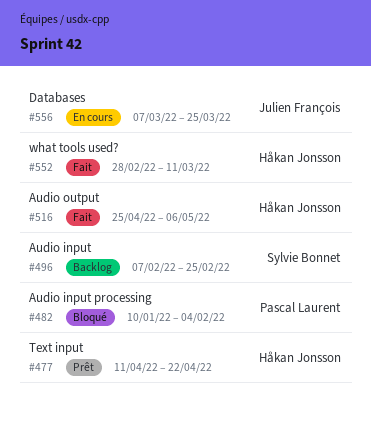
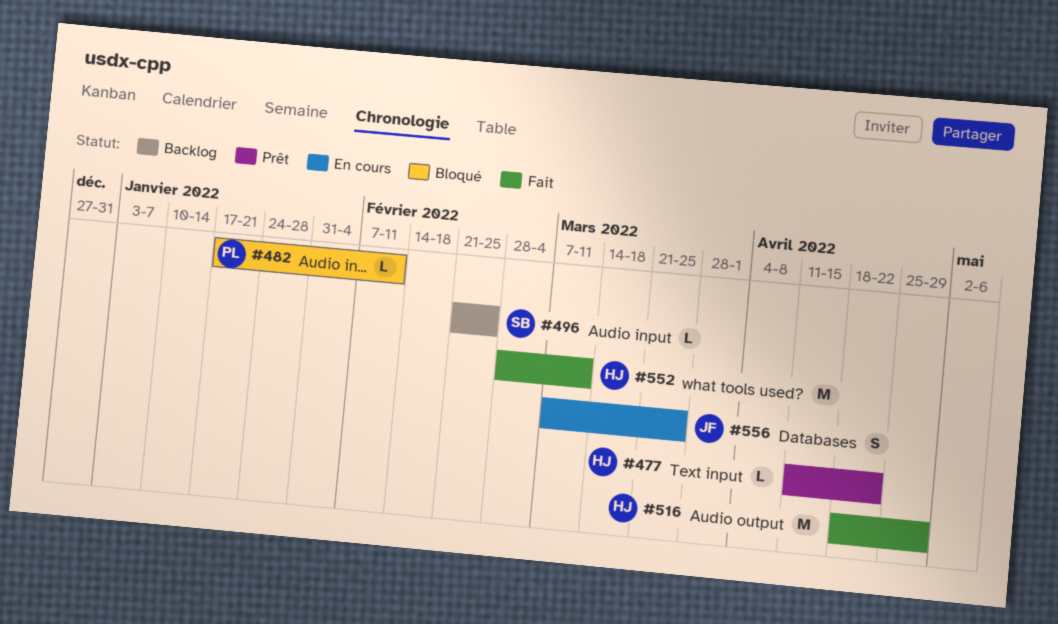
#482, start: Jan 10 -> Jan 17
#482, due: Feb 4 -> Feb 11
#496, start: Feb 7 -> Feb 21
#516, start: Apr 25 -> Apr 18
#516, due: May 6 -> Apr 29

